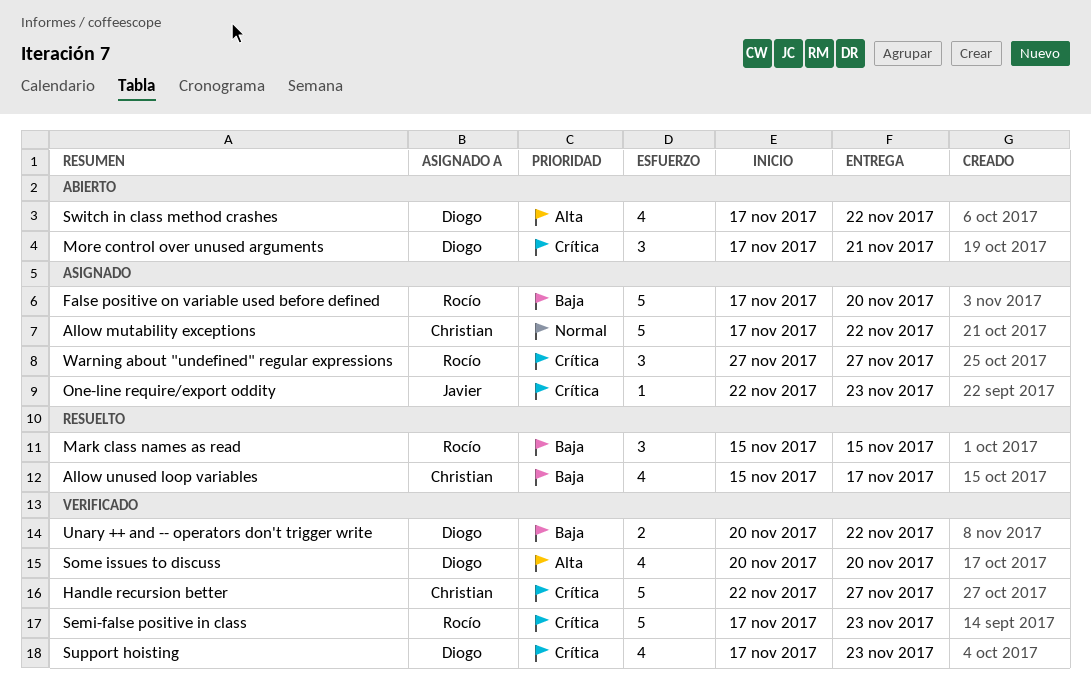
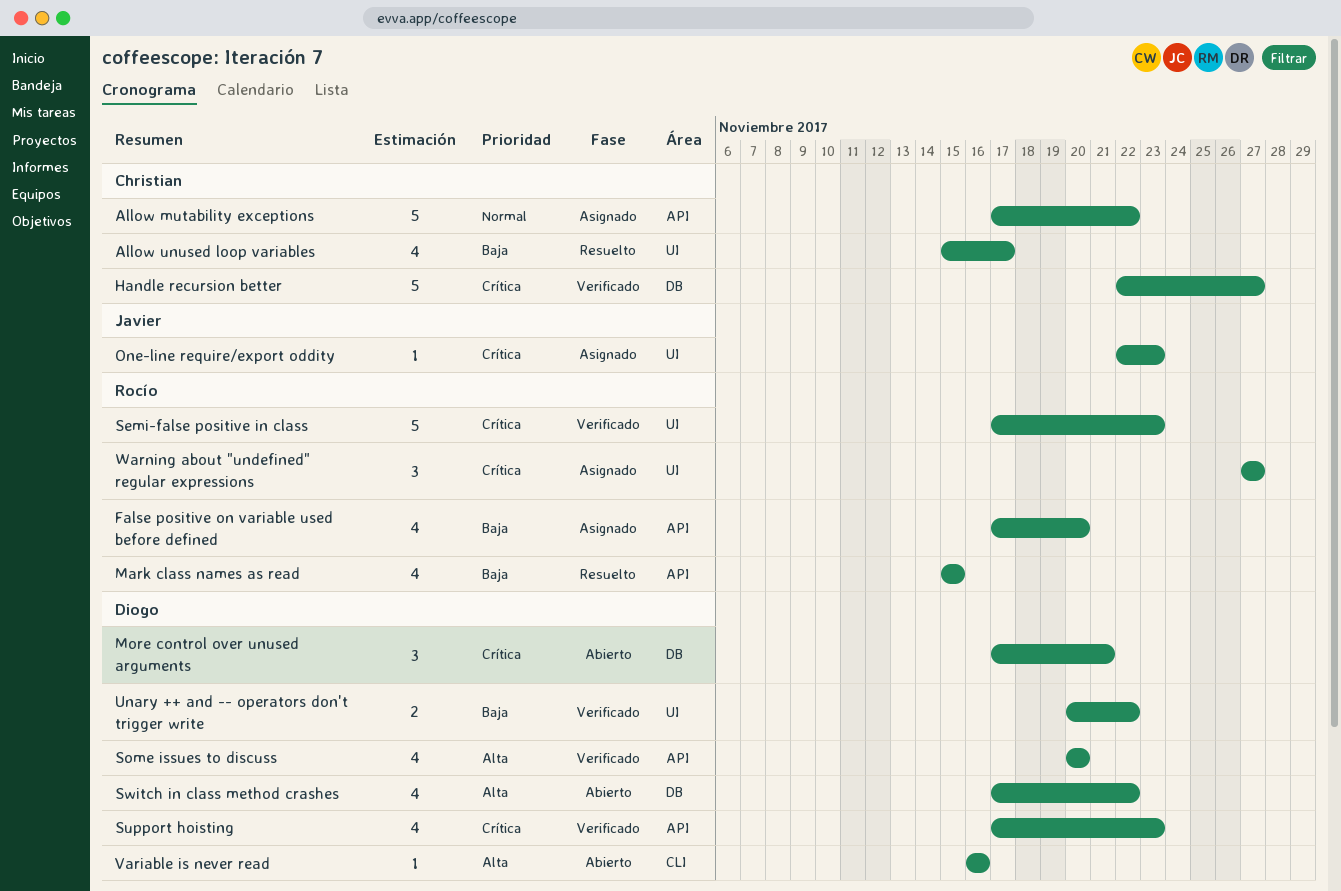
False positive on variable used before defined, estimate: 5 -> 4
Mark class names as read, estimate: 3 -> 4
Variable is never read: none -> present

